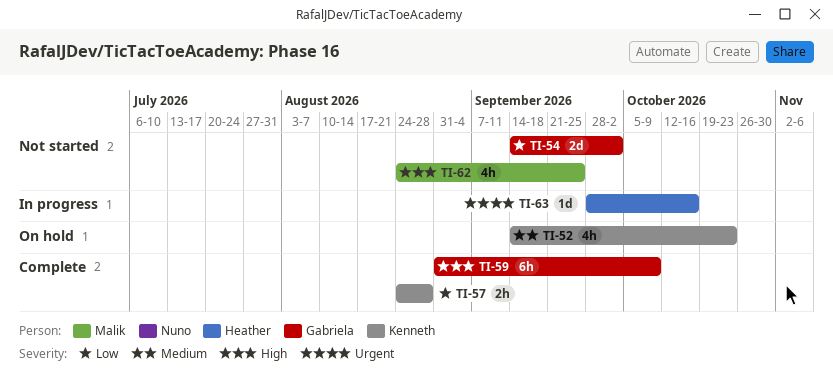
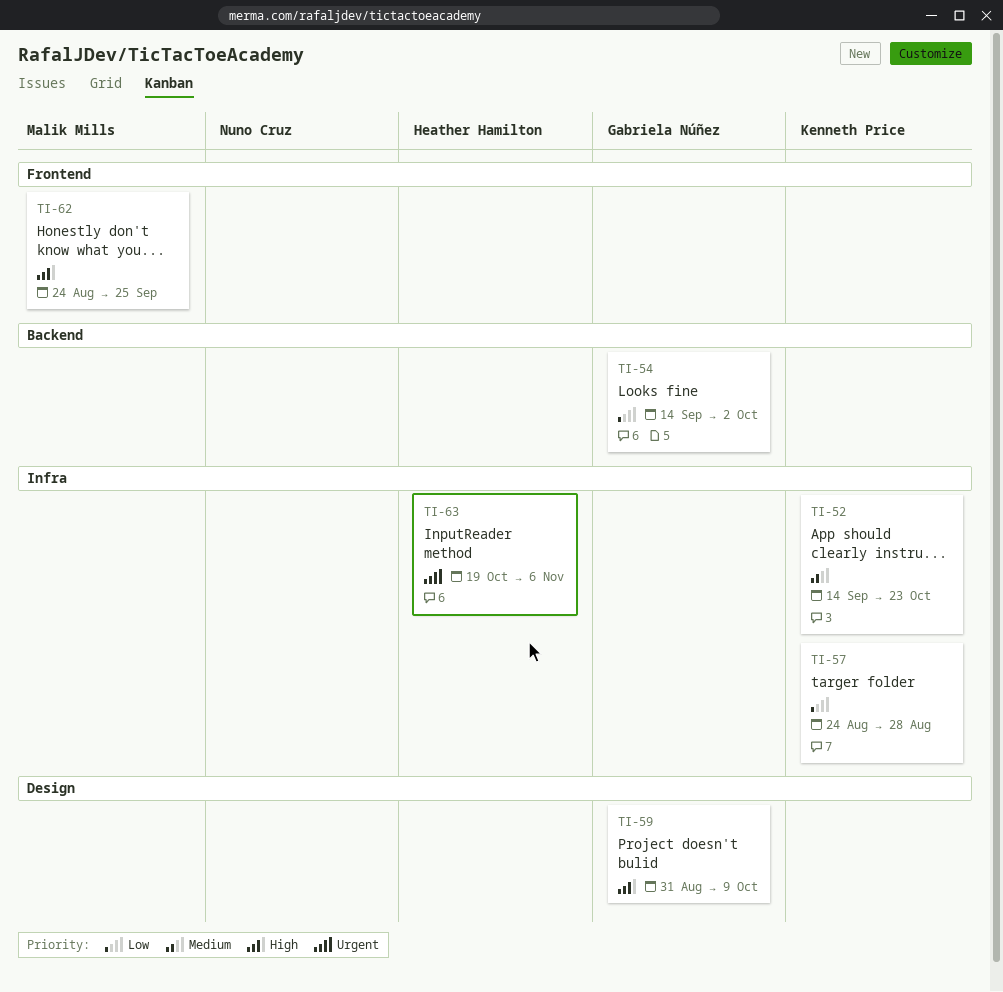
TI-63, start: Sep 28 -> Oct 19
TI-63, due: Oct 16 -> Nov 6

